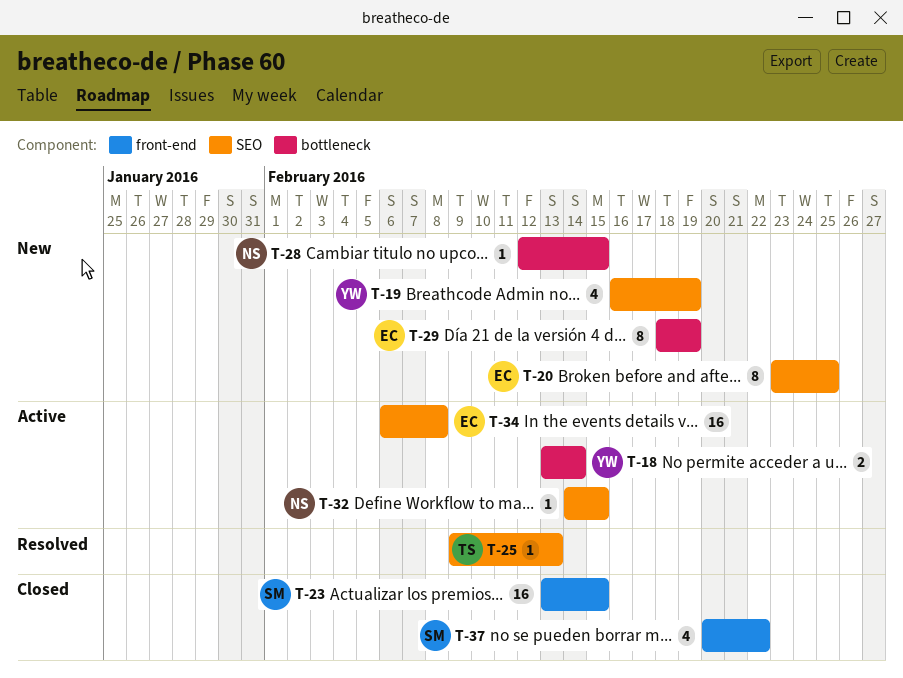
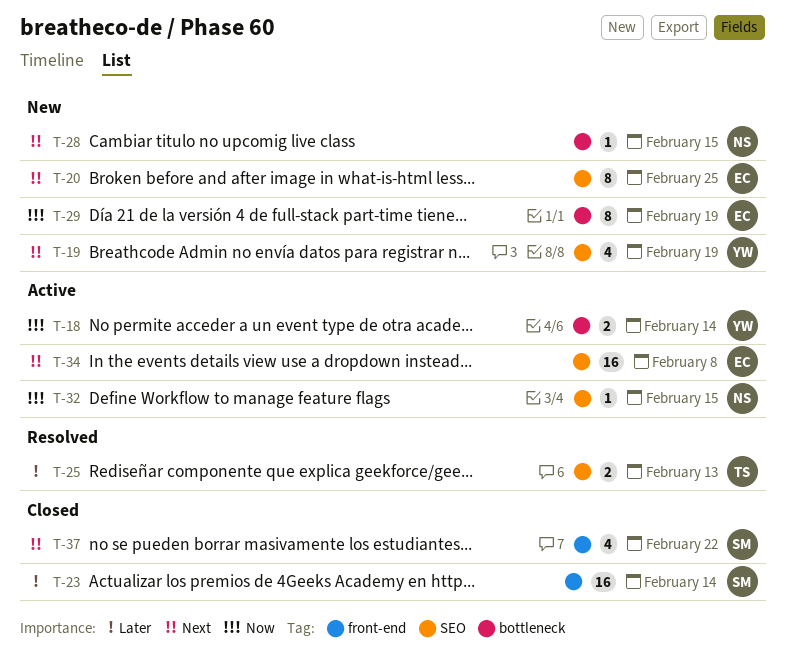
T-23, due: Feb 15 -> Feb 14
T-25, estimate: 1 -> 2

